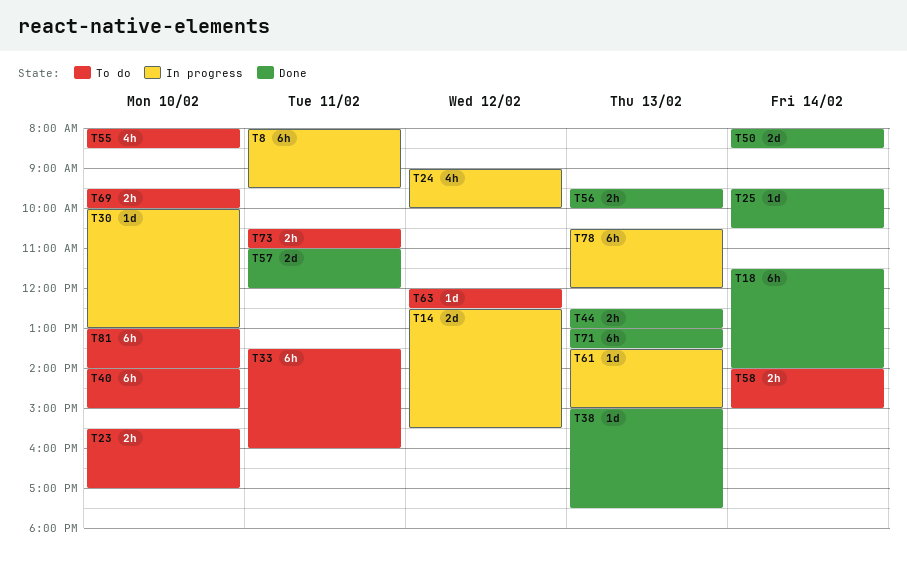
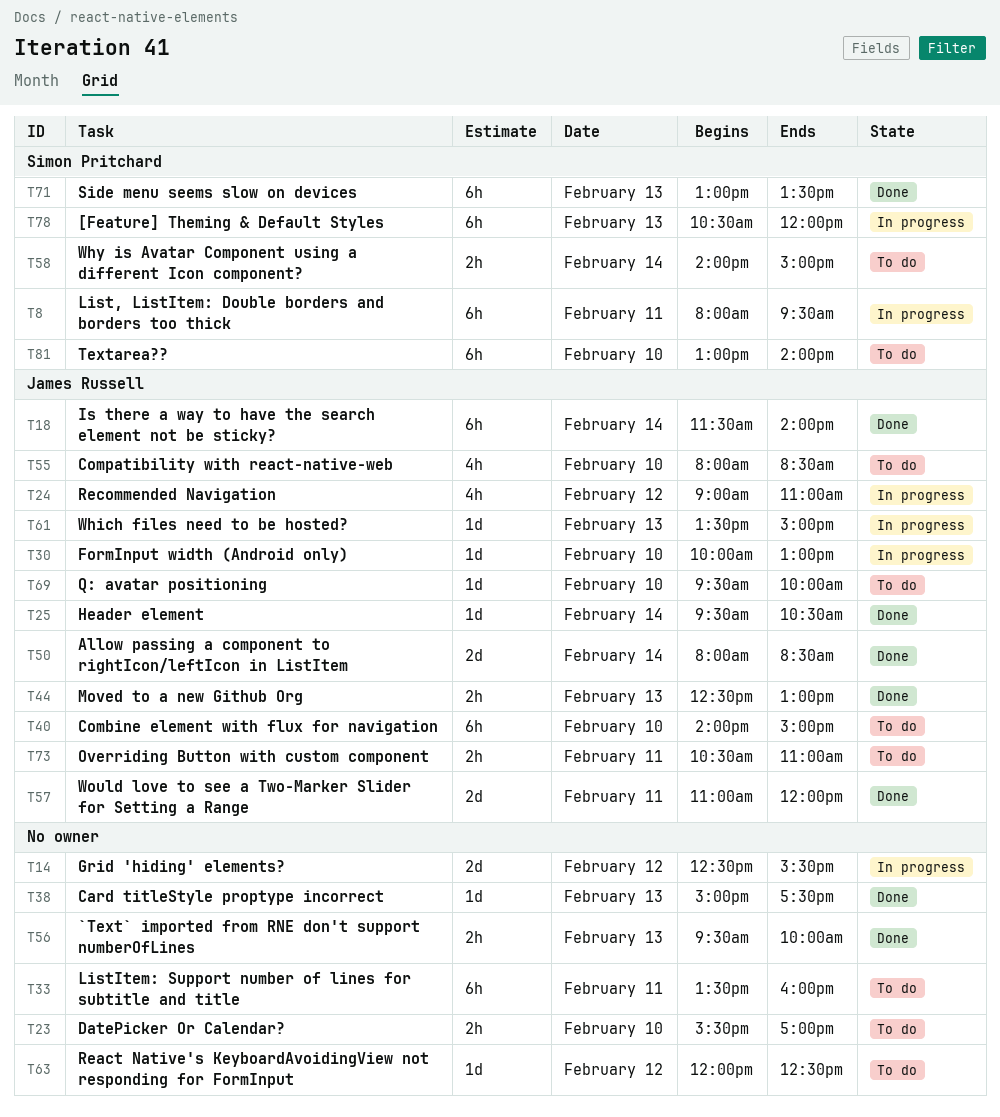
T24, ends: 10:00 -> 11:00
T69, estimate: 2h -> 1d

